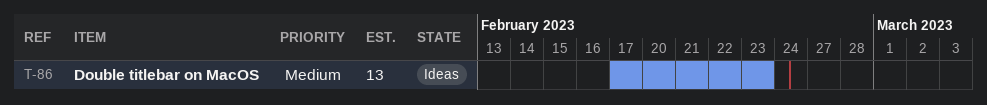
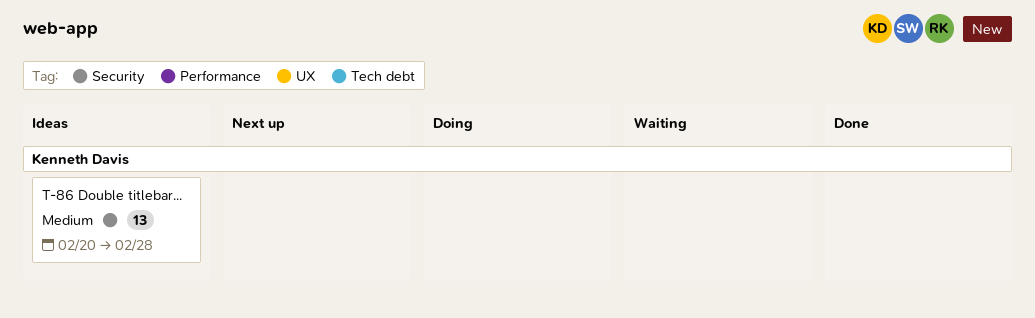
T-86, start: Feb 17 -> Feb 20
T-86, due: Feb 23 -> Feb 28

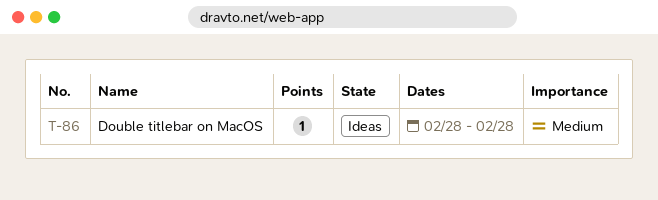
T-86, estimate: 13 -> 1
T-86, start: Feb 20 -> Feb 28

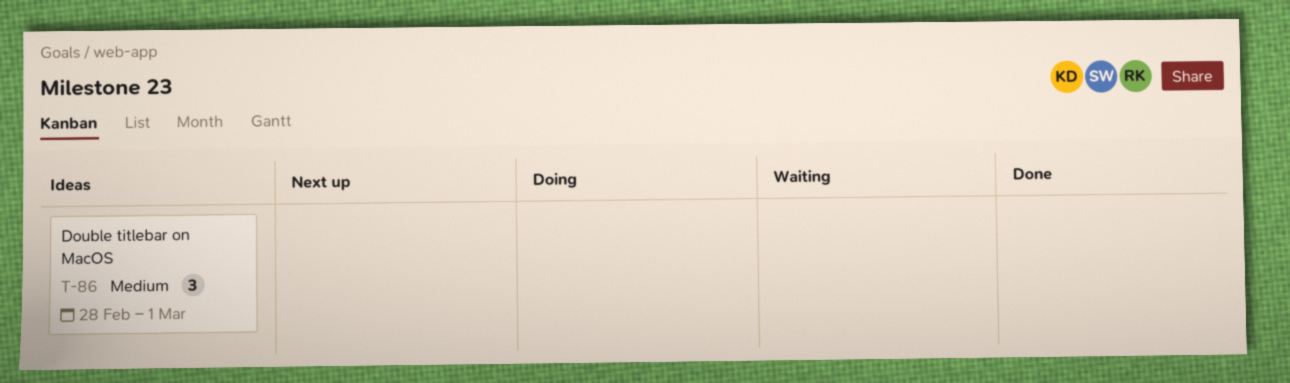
T-86, estimate: 1 -> 3
T-86, due: Feb 28 -> Mar 1

